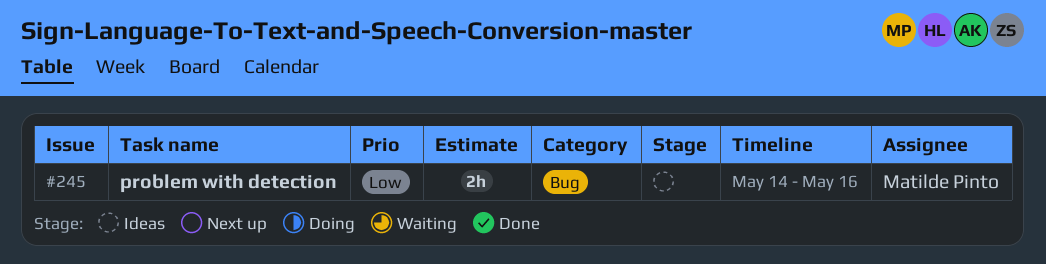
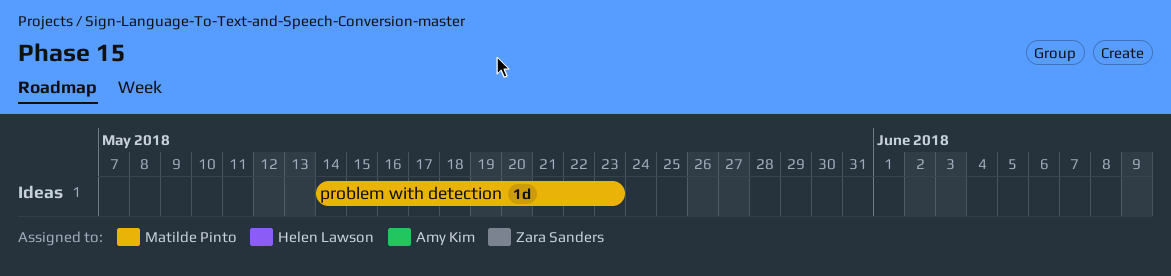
problem with detection, estimate: 2h -> 1d
problem with detection, due: May 16 -> May 23

